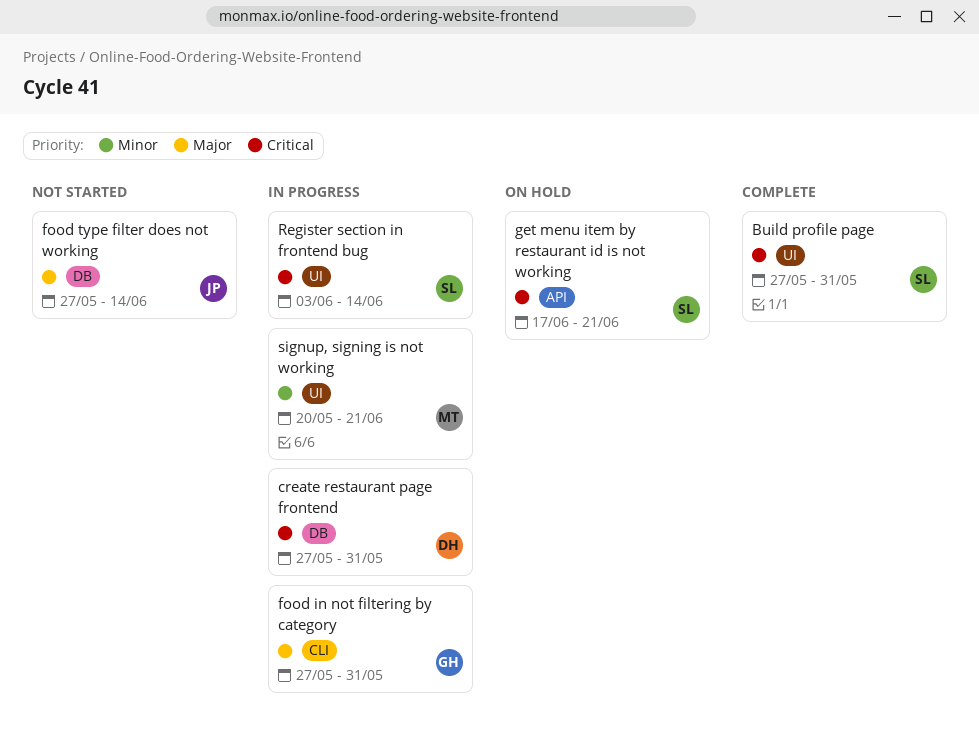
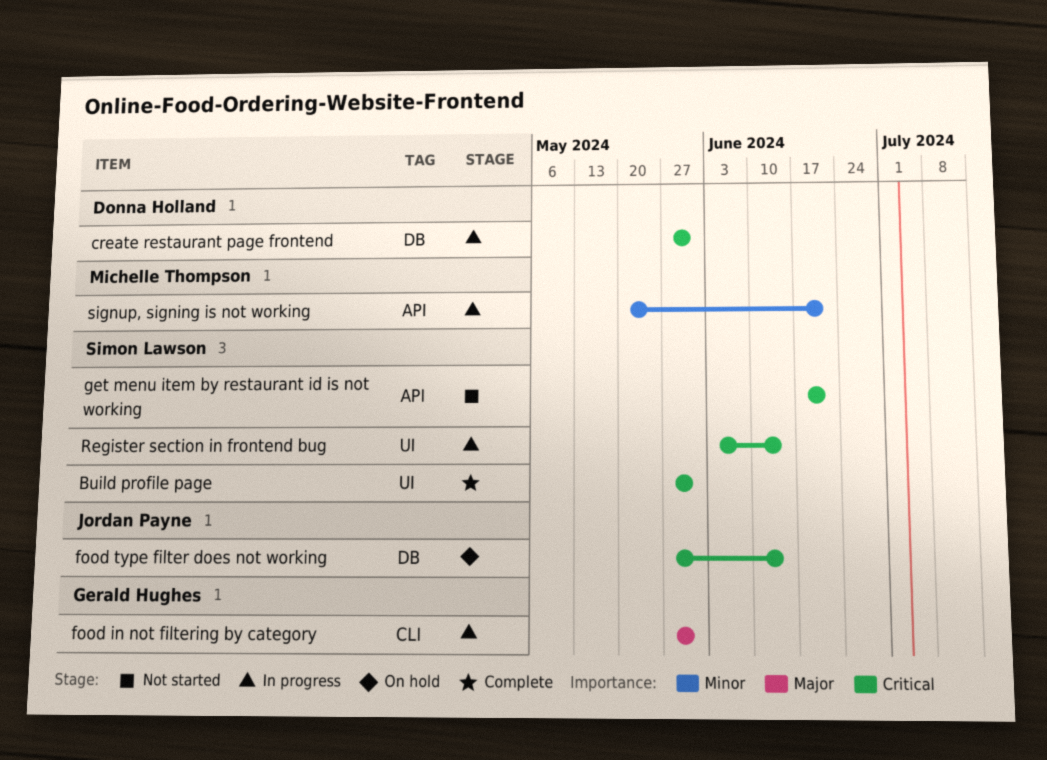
food type filter does not working, status: Not started -> On hold
food type filter does not working, priority: Major -> Critical
get menu item by restaurant id is not working, status: On hold -> Not started
signup, signing is not working, label: UI -> API

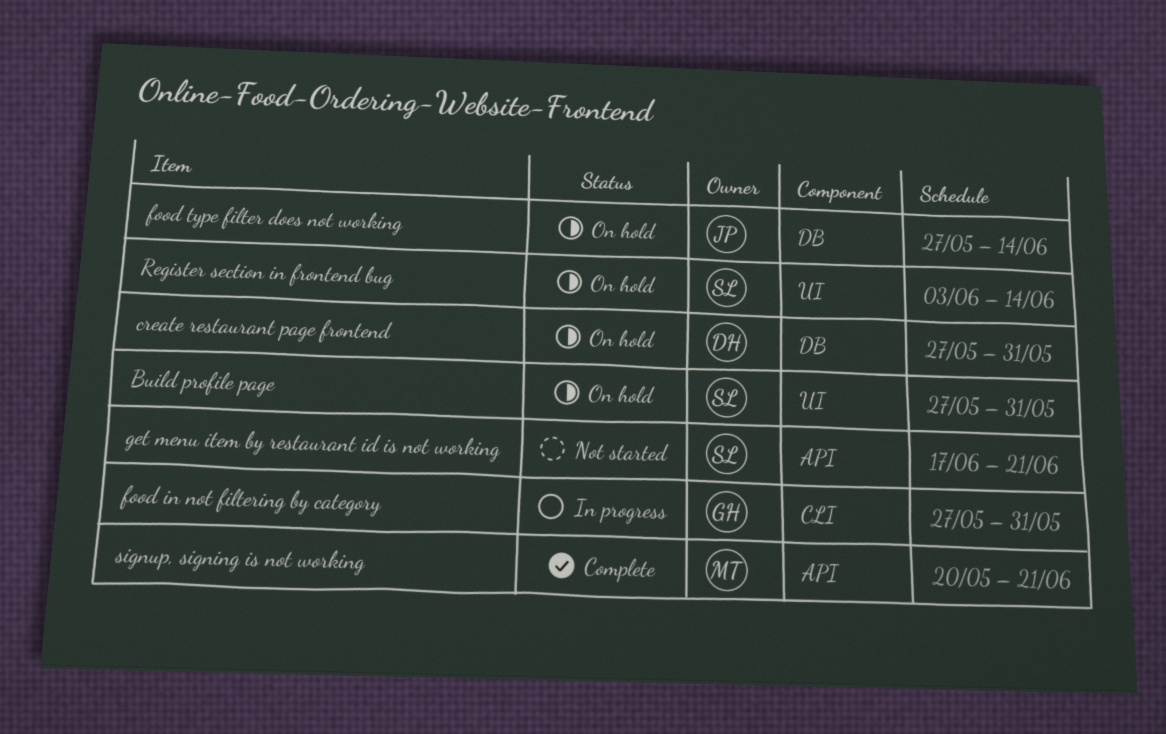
Build profile page, status: Complete -> On hold
create restaurant page frontend, status: In progress -> On hold
Register section in frontend bug, status: In progress -> On hold
signup, signing is not working, status: In progress -> Complete

